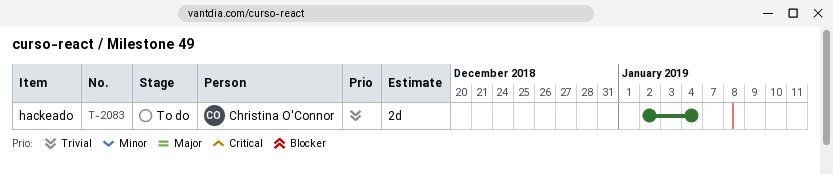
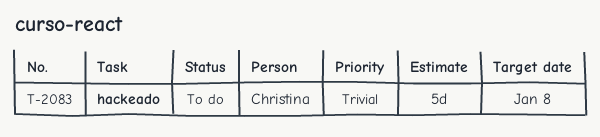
T-2083, estimate: 2d -> 5d
T-2083, due: Jan 4 -> Jan 8

